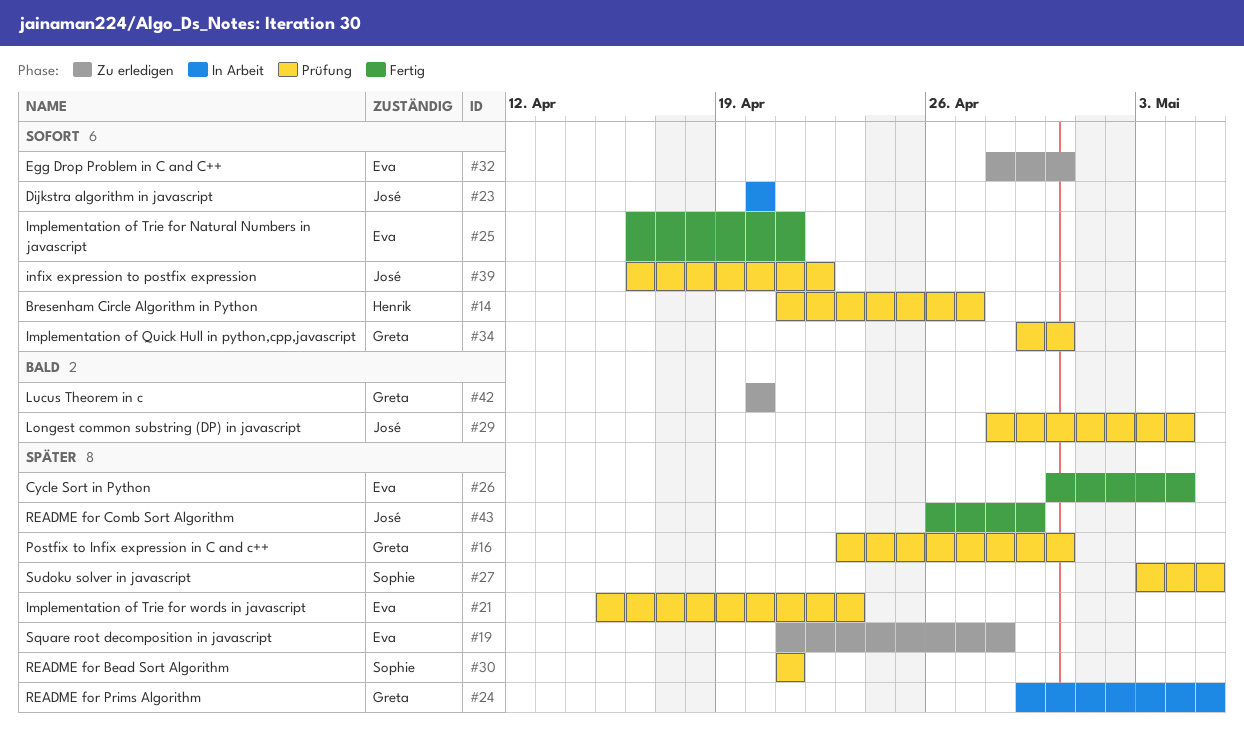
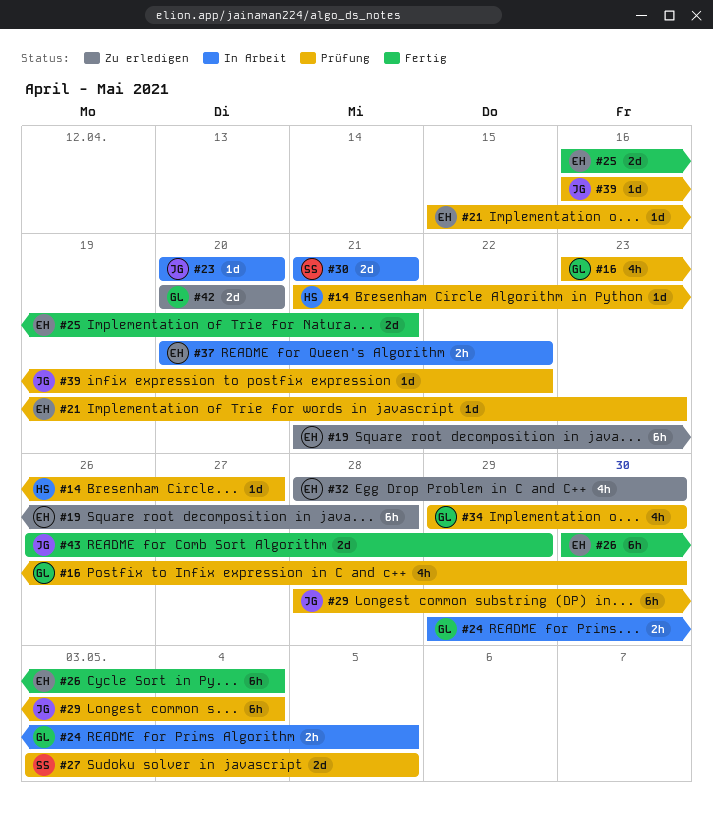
#30, status: Prüfung -> In Arbeit
#37: none -> present

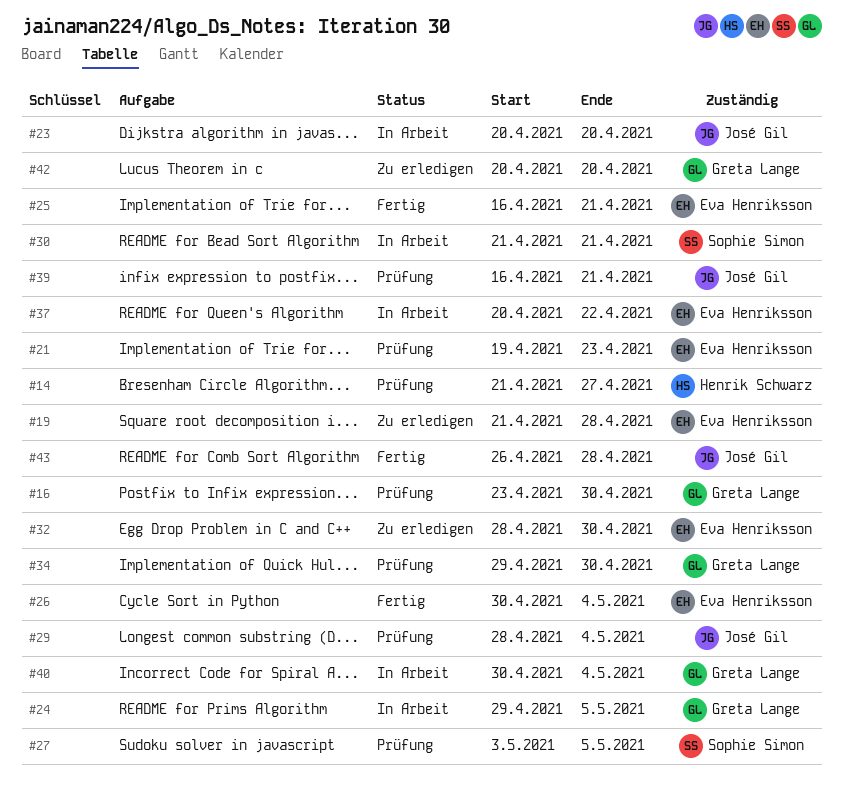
#21, start: Apr 15 -> Apr 19
#39, due: Apr 22 -> Apr 21
#40: none -> present
#43, due: Apr 29 -> Apr 28

